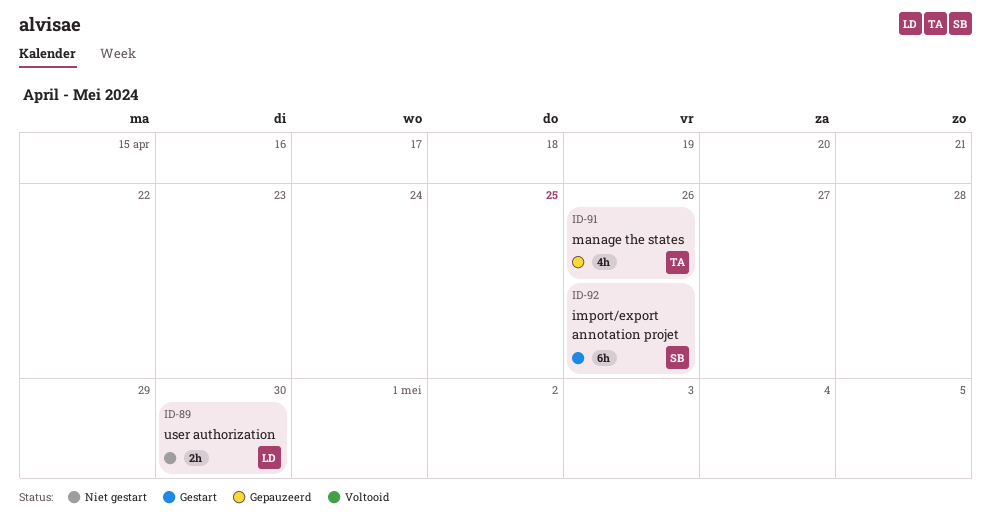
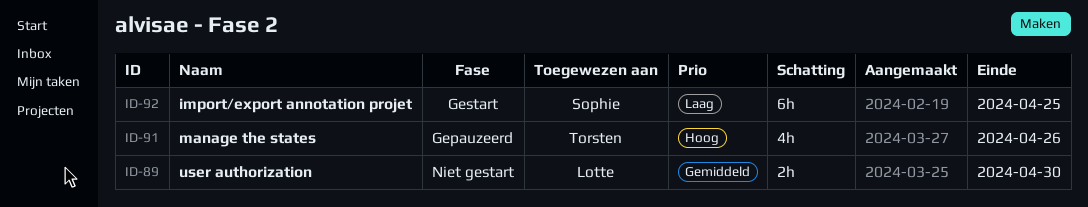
ID-92, due: Apr 26 -> Apr 25

